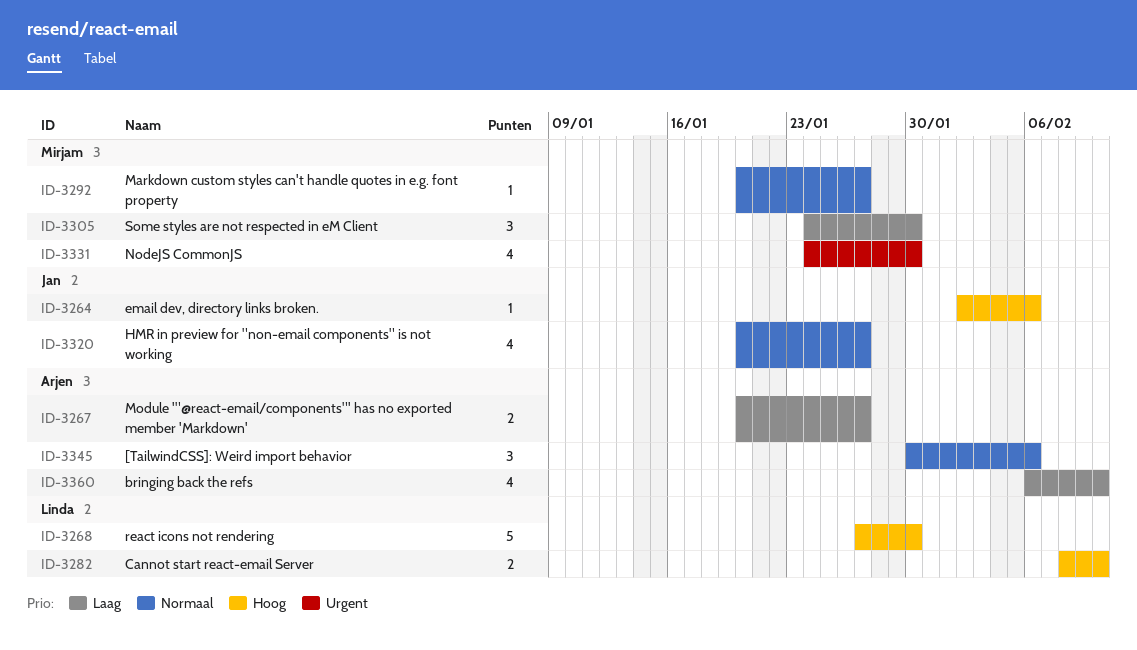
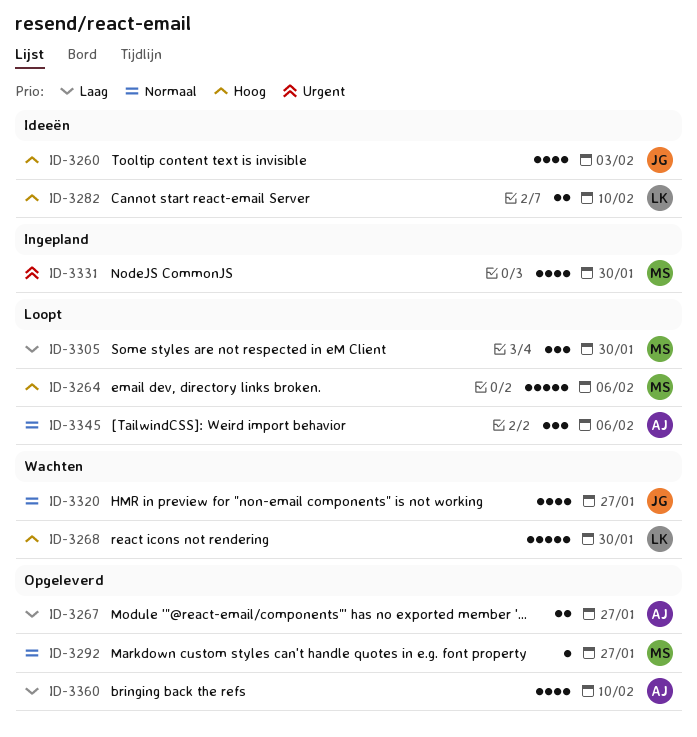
ID-3260: none -> present
ID-3264, owner: Jan -> Mirjam
ID-3264, estimate: 1 -> 5

